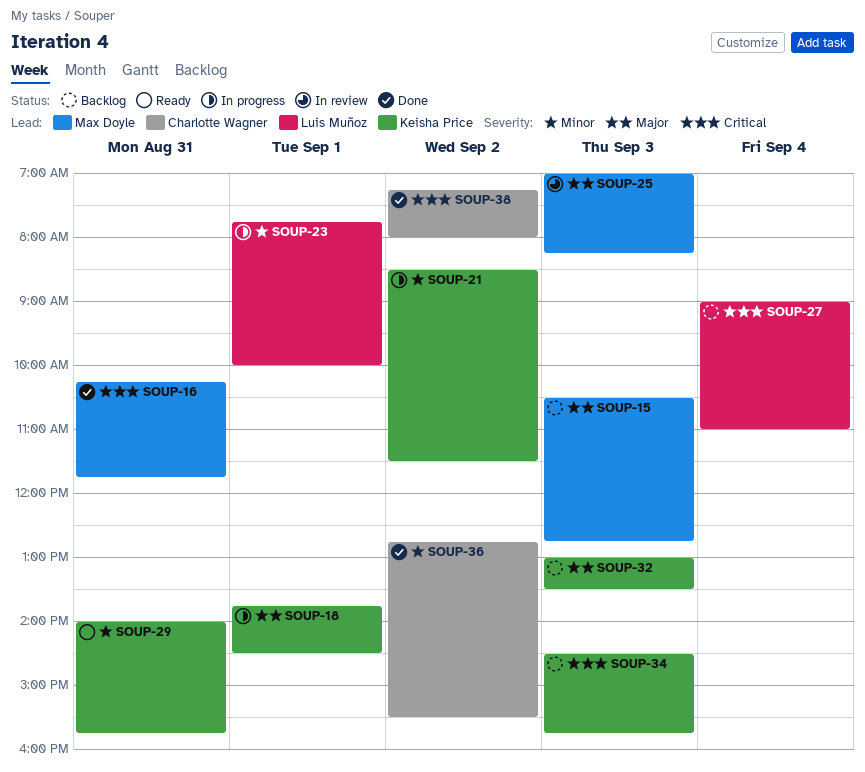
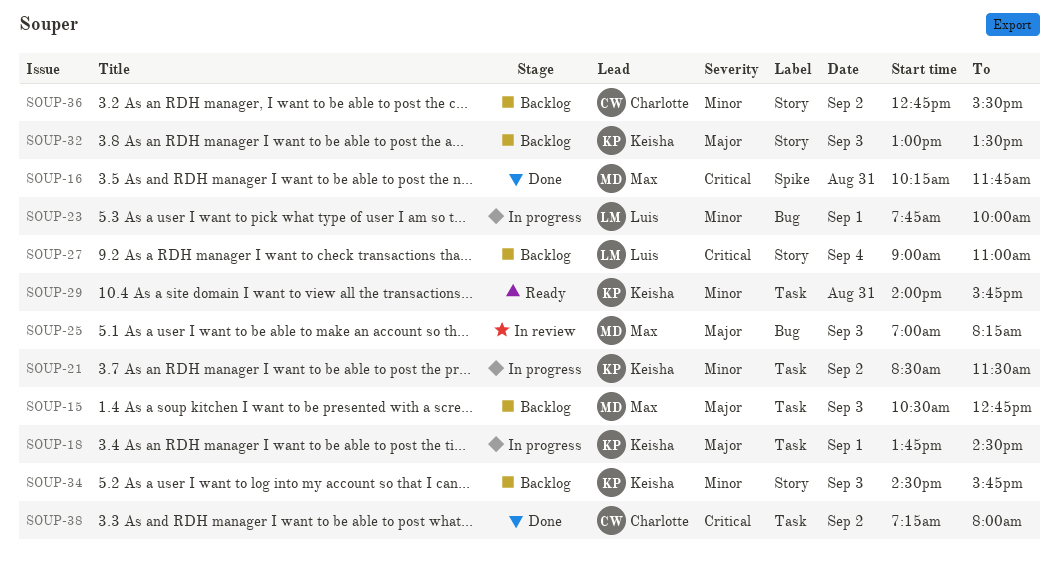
SOUP-34, priority: Critical -> Minor
SOUP-36, status: Done -> Backlog

